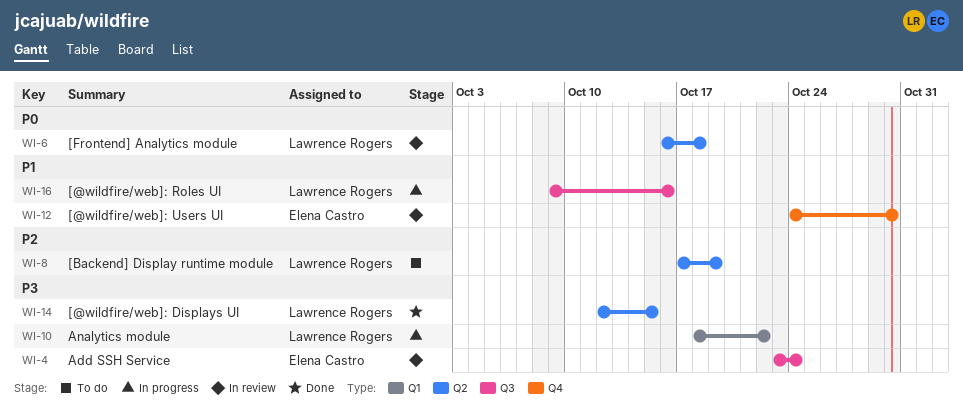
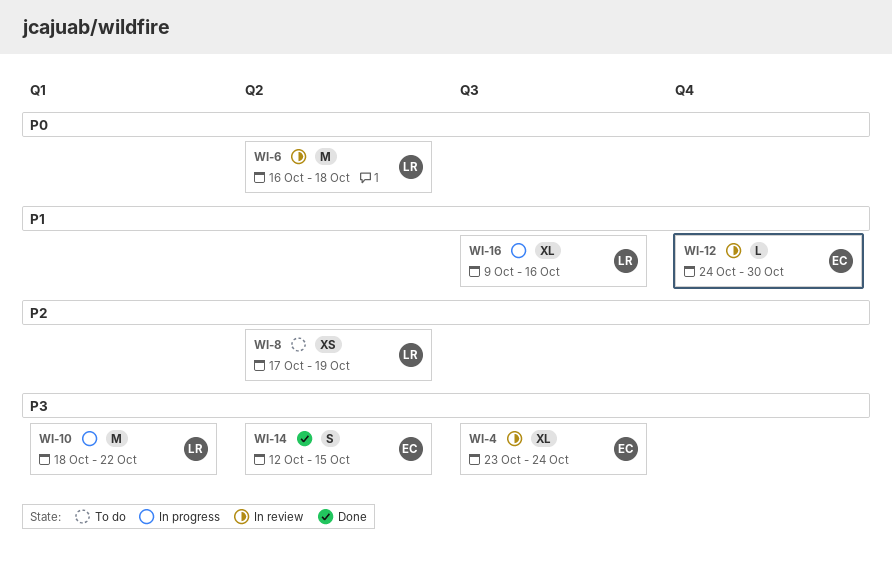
WI-14, owner: Lawrence Rogers -> Elena Castro

